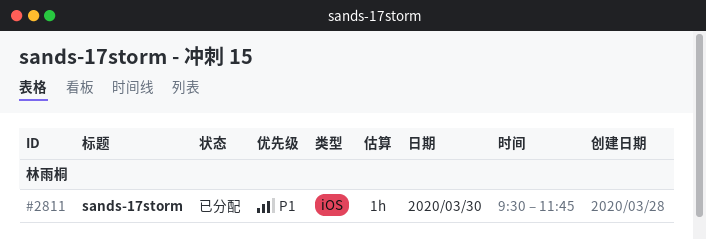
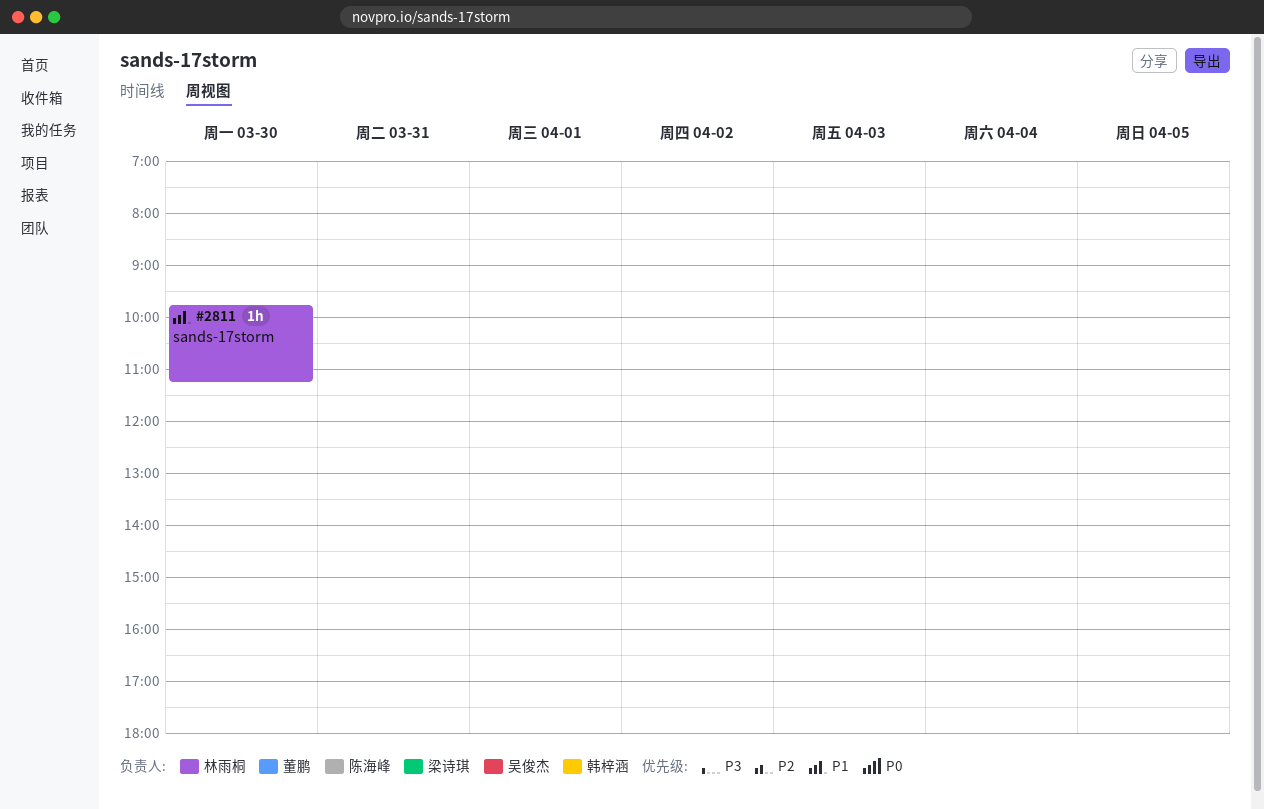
#2811, begins: 09:30 -> 09:45
#2811, ends: 11:45 -> 11:15

